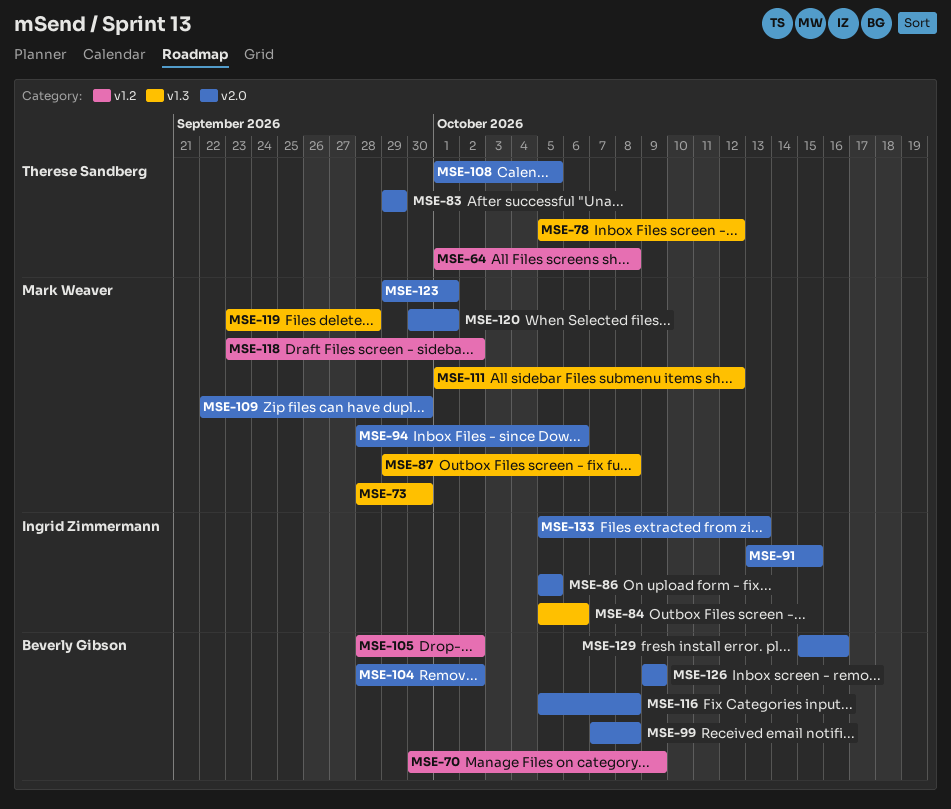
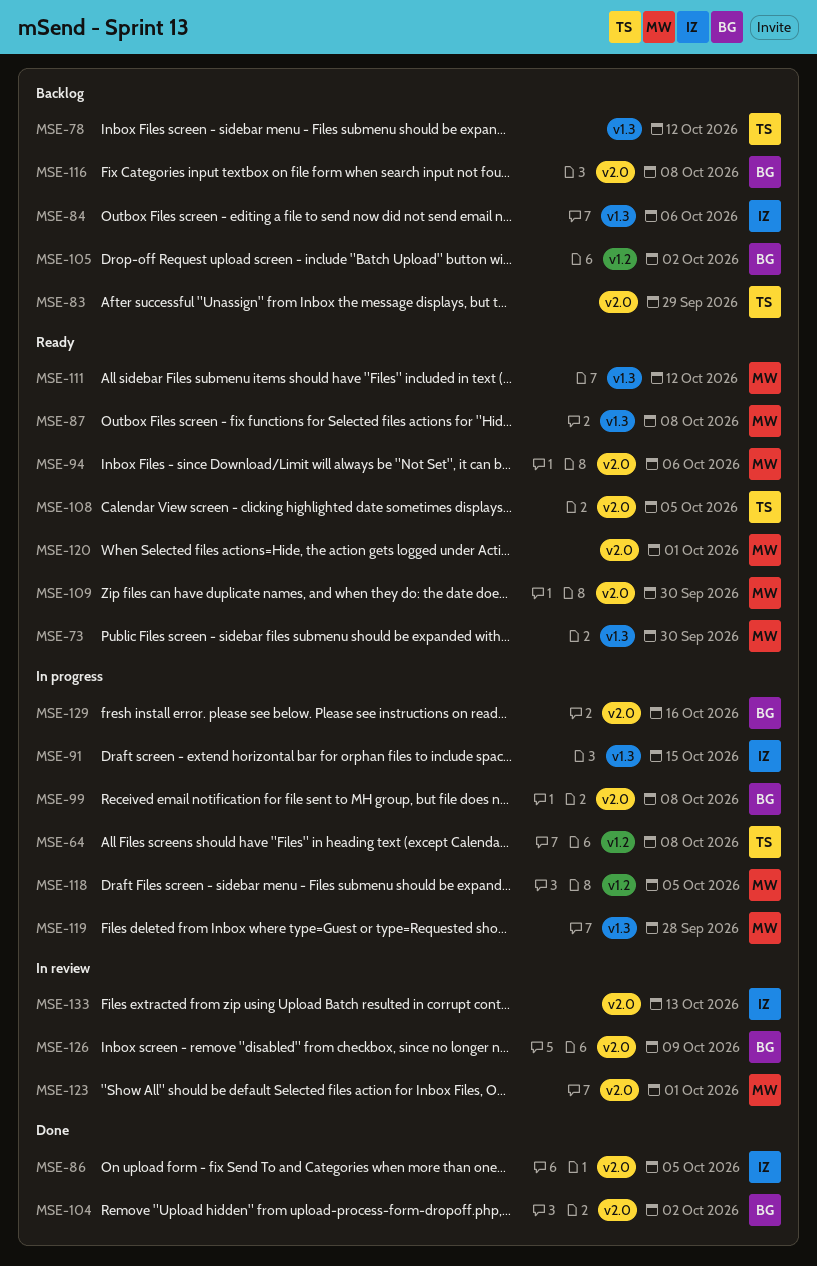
MSE-70: present -> none
MSE-91, label: v2.0 -> v1.3
MSE-118, due: Oct 2 -> Oct 5

